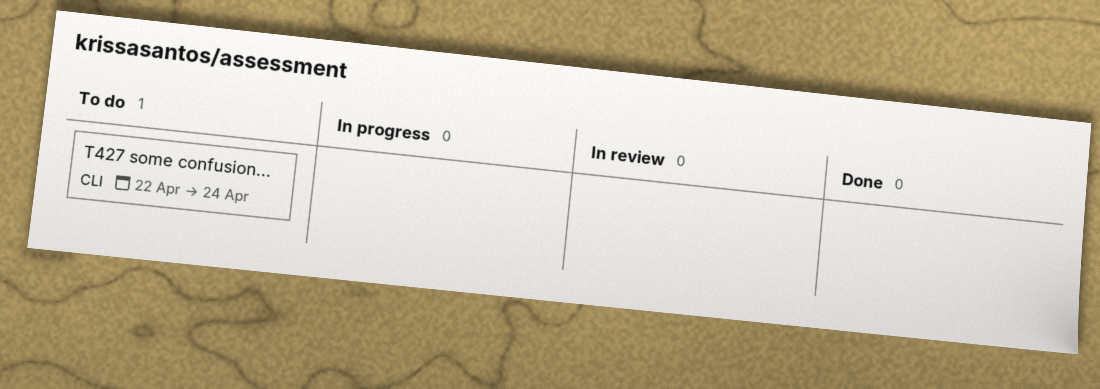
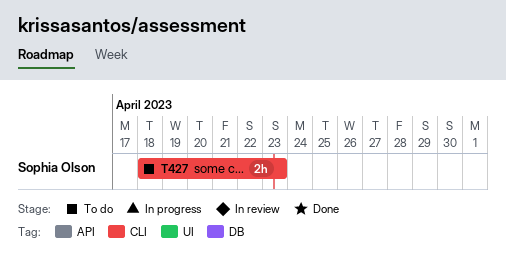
T427, start: Apr 22 -> Apr 18
T427, due: Apr 24 -> Apr 23

